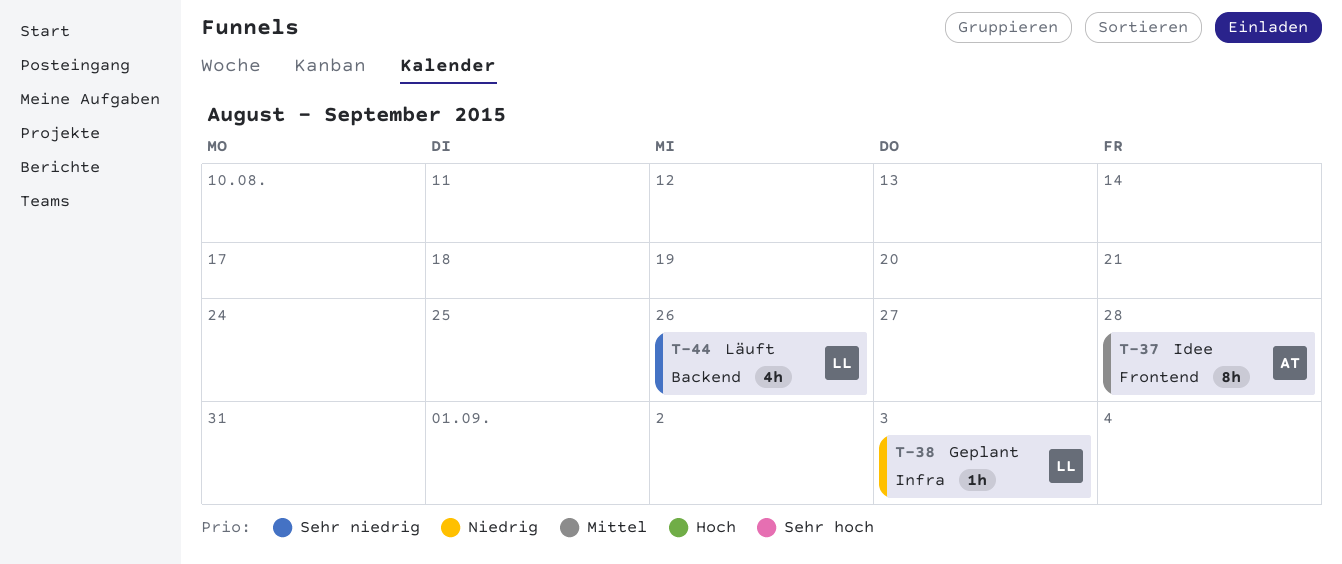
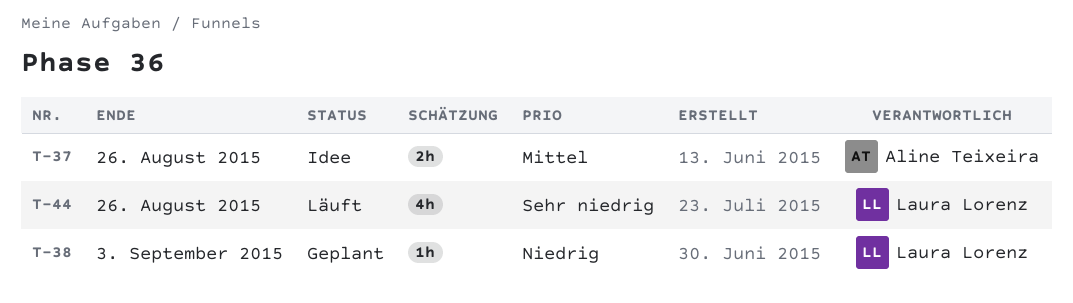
T-37, estimate: 8h -> 2h
T-37, due: Aug 28 -> Aug 26

